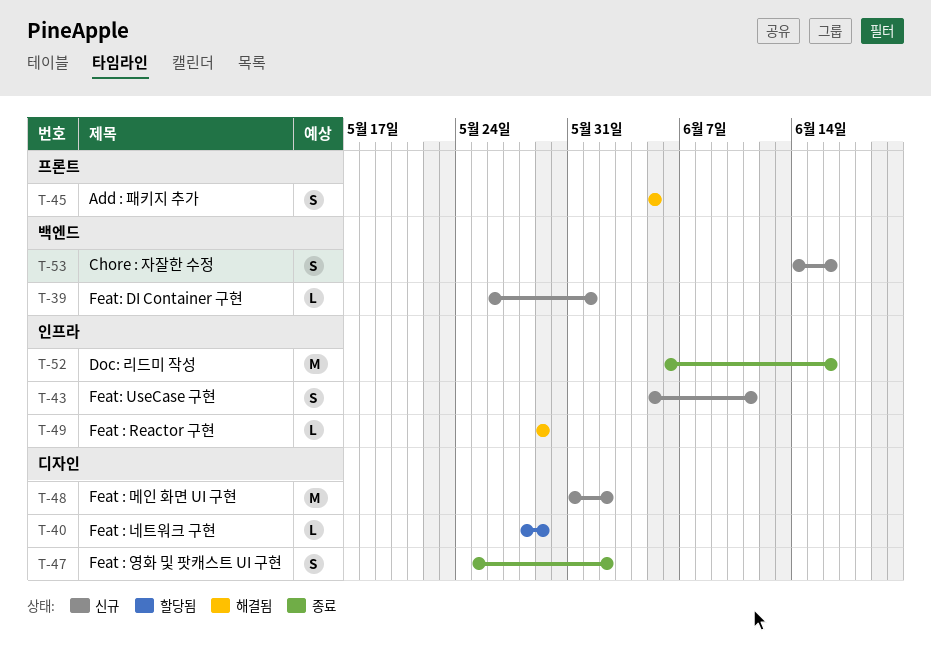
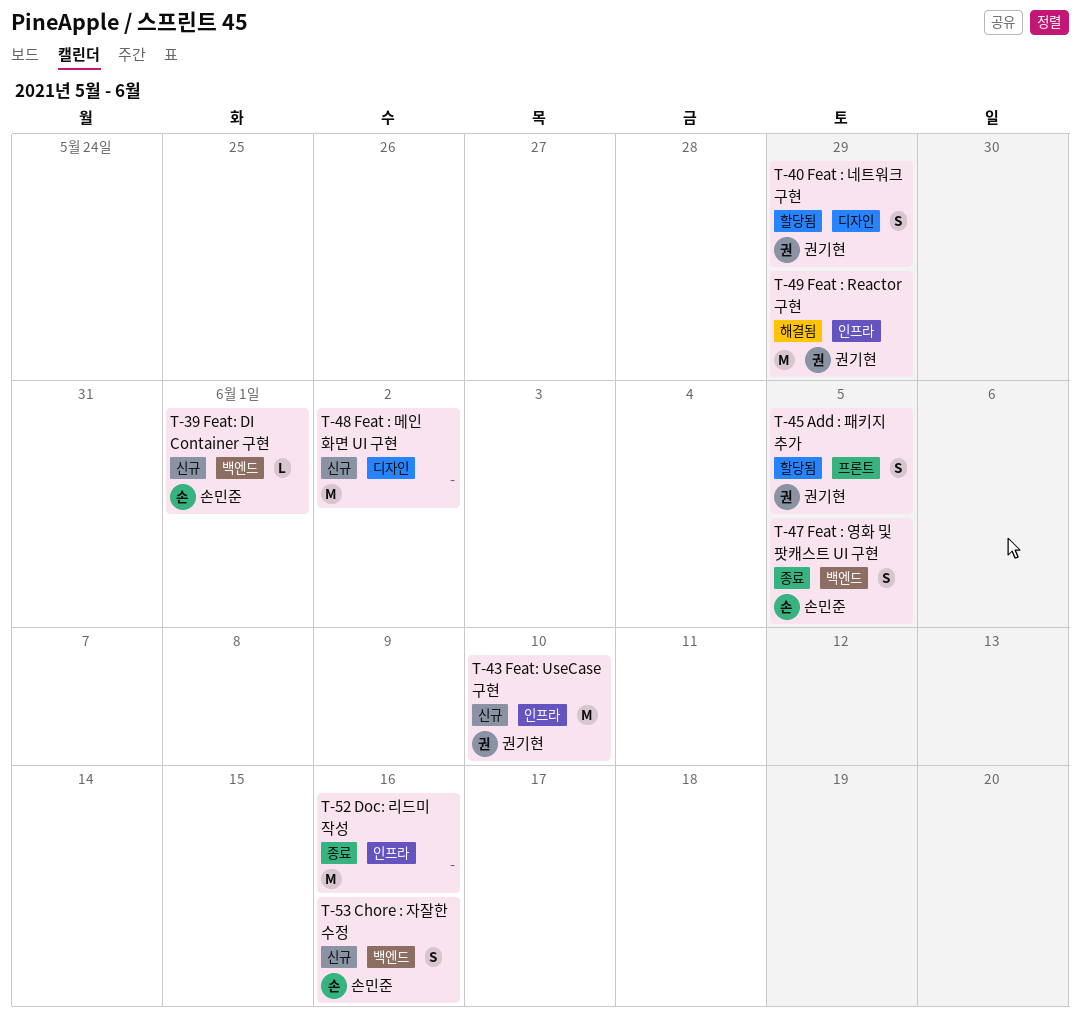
T-40, estimate: L -> S
T-43, estimate: S -> M
T-43, due: Jun 11 -> Jun 10
T-45, status: 해결됨 -> 할당됨
T-47, label: 디자인 -> 백엔드
T-47, due: Jun 2 -> Jun 5
T-49, estimate: L -> M

